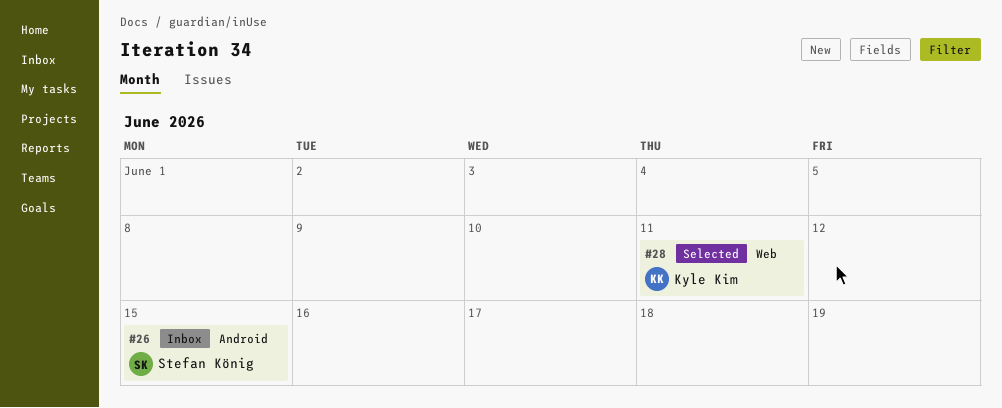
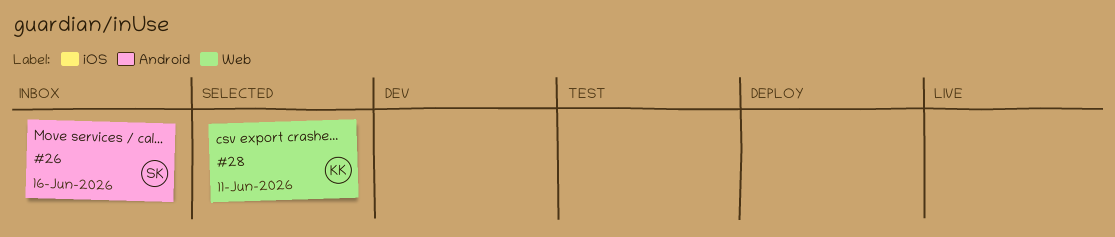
#26, due: Jun 15 -> Jun 16

